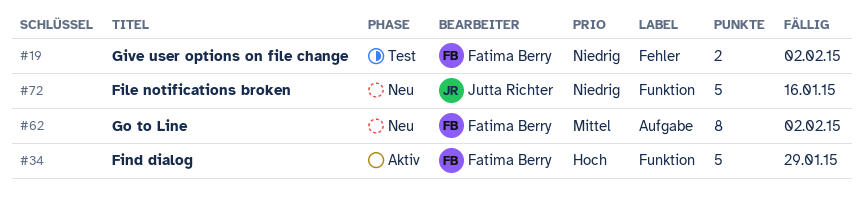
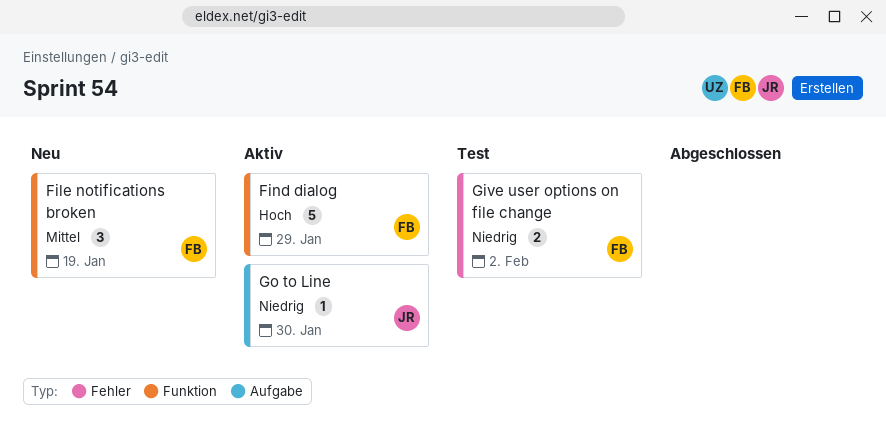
File notifications broken, owner: Jutta Richter -> Fatima Berry
File notifications broken, priority: Niedrig -> Mittel
File notifications broken, estimate: 5 -> 3
File notifications broken, due: Jan 16 -> Jan 19
Go to Line, status: Neu -> Aktiv
Go to Line, owner: Fatima Berry -> Jutta Richter
Go to Line, priority: Mittel -> Niedrig
Go to Line, estimate: 8 -> 1
Go to Line, due: Feb 2 -> Jan 30

